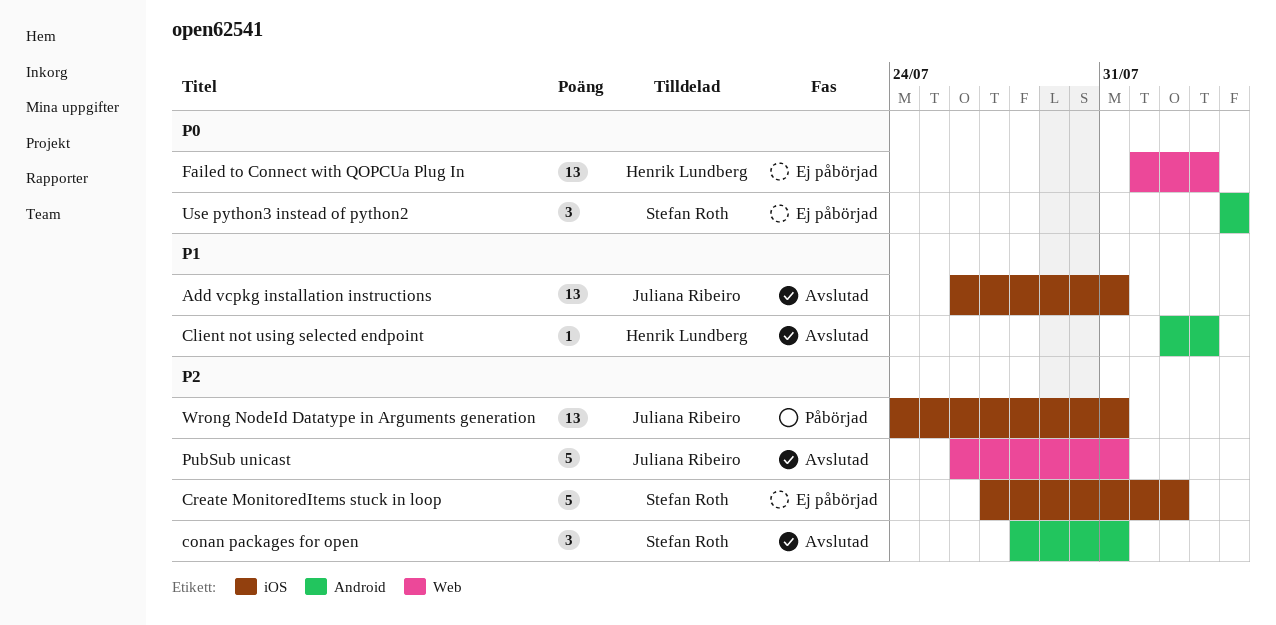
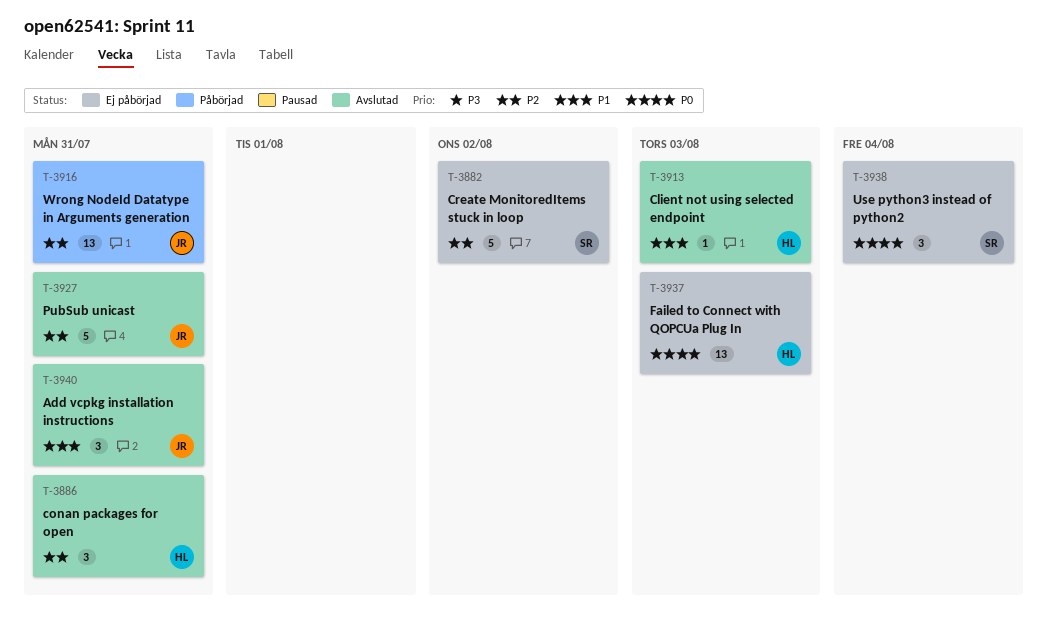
Add vcpkg installation instructions, estimate: 13 -> 3
conan packages for open, owner: Stefan Roth -> Henrik Lundberg

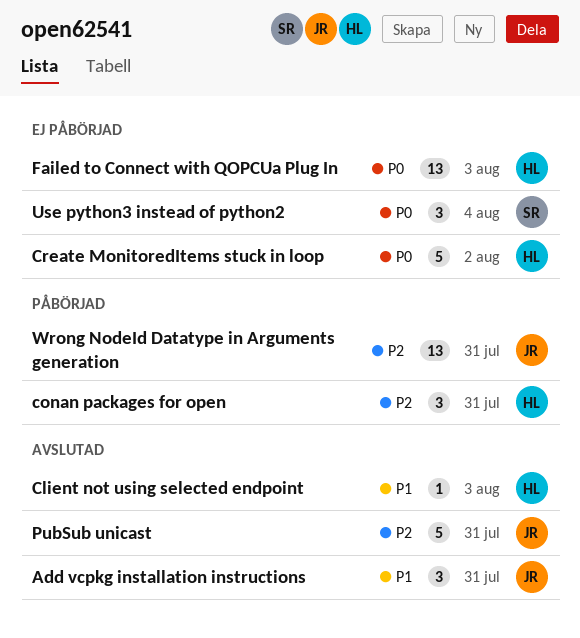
conan packages for open, status: Avslutad -> Påbörjad
Create MonitoredItems stuck in loop, owner: SR -> HL
Create MonitoredItems stuck in loop, priority: P2 -> P0

